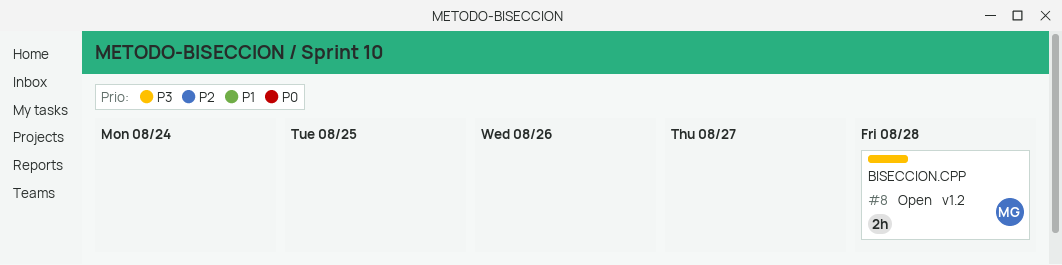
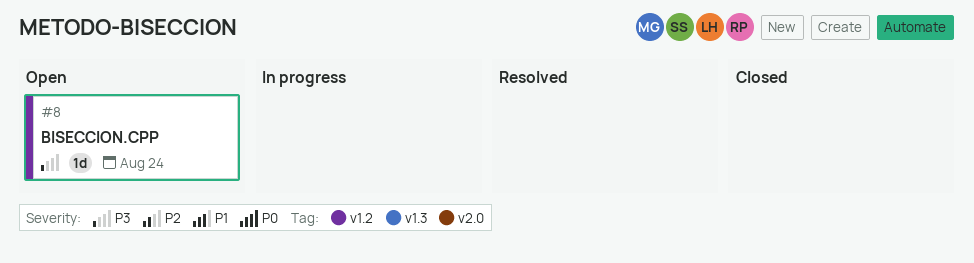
#8, estimate: 2h -> 1d
#8, due: Aug 28 -> Aug 24

